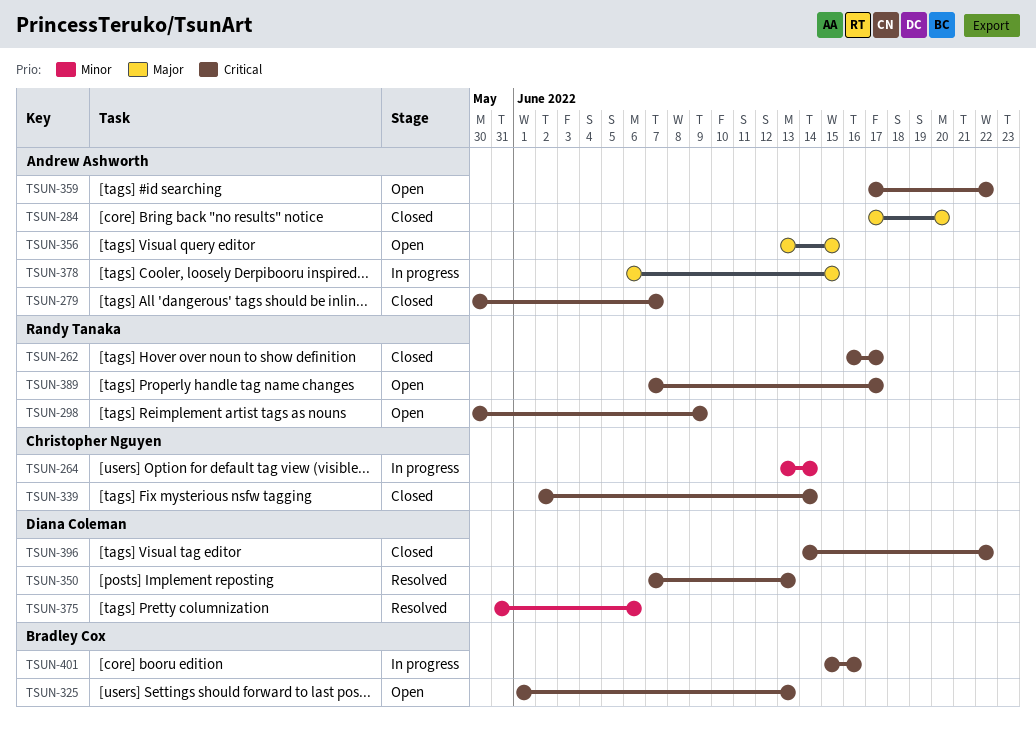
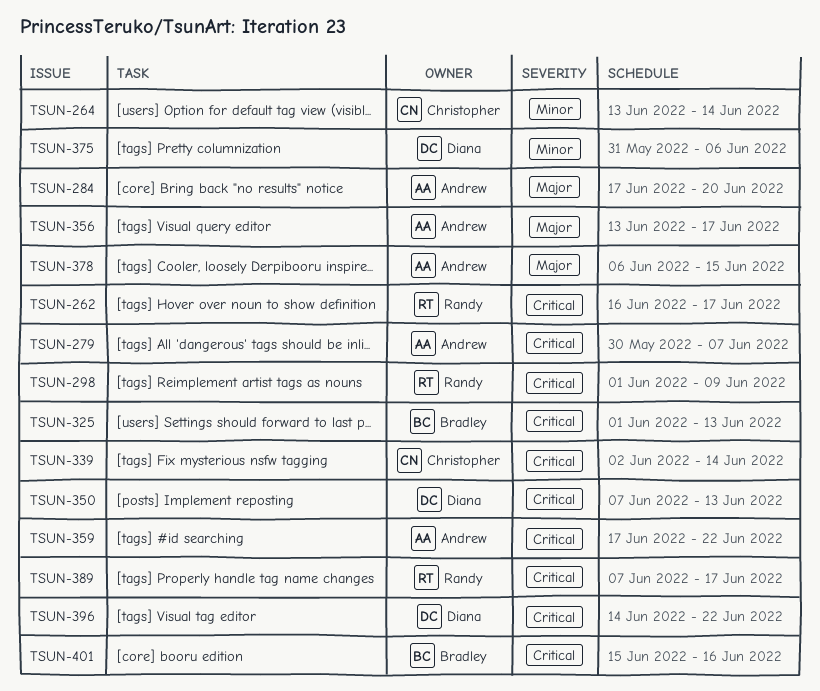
TSUN-298, start: May 30 -> Jun 1
TSUN-356, due: Jun 15 -> Jun 17

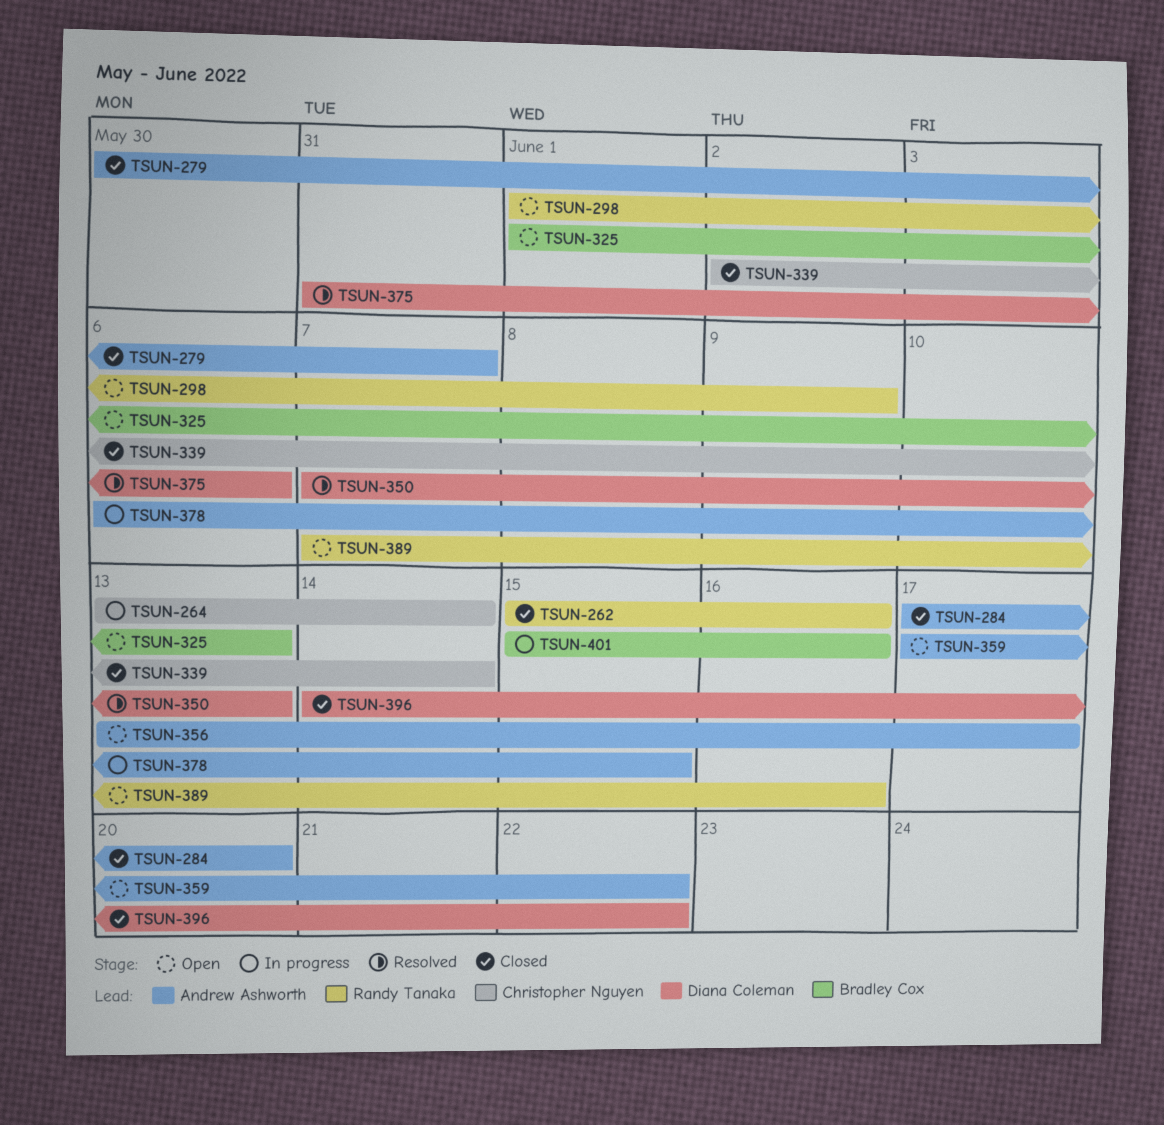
TSUN-262, start: Jun 16 -> Jun 15
TSUN-262, due: Jun 17 -> Jun 16
TSUN-389, due: Jun 17 -> Jun 16

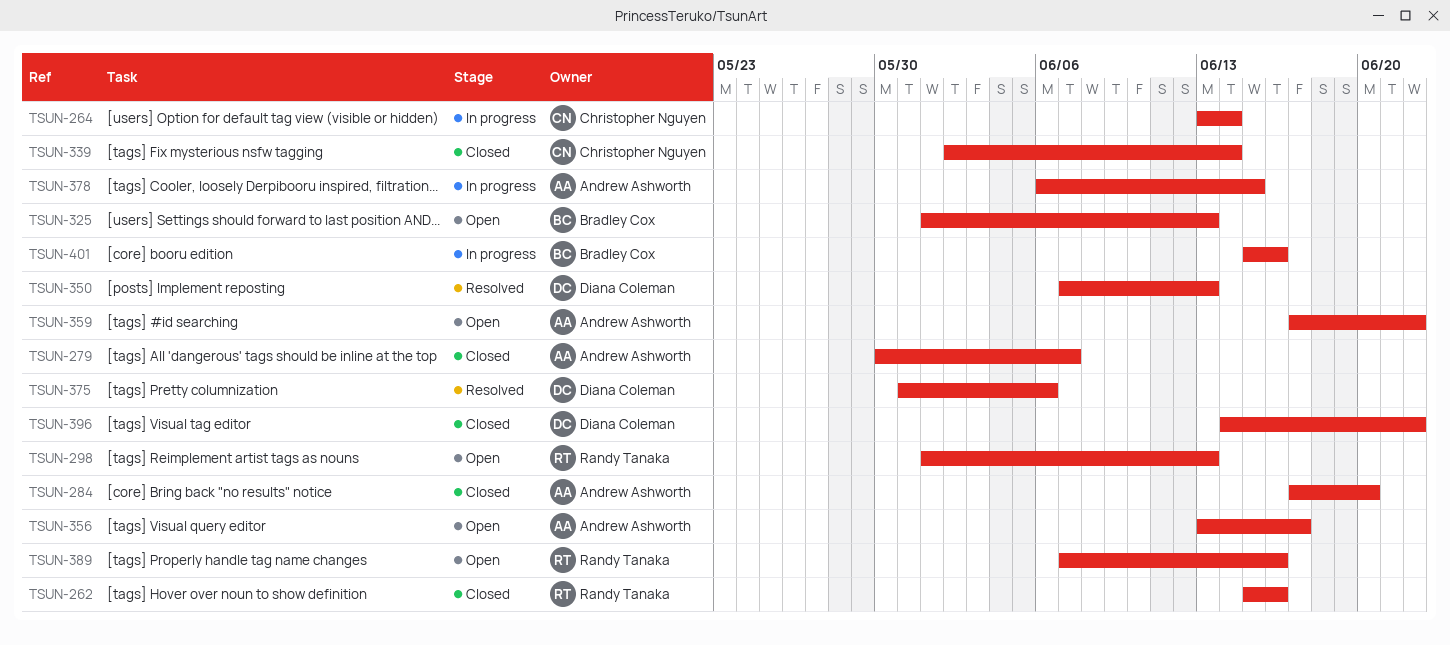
TSUN-298, due: Jun 9 -> Jun 13

